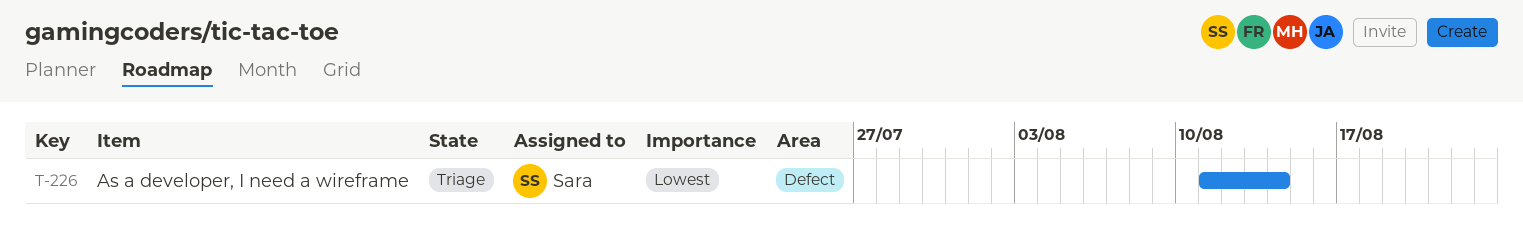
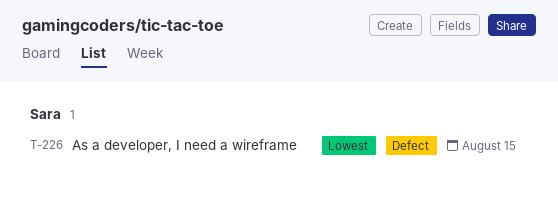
T-226, due: Aug 14 -> Aug 15

